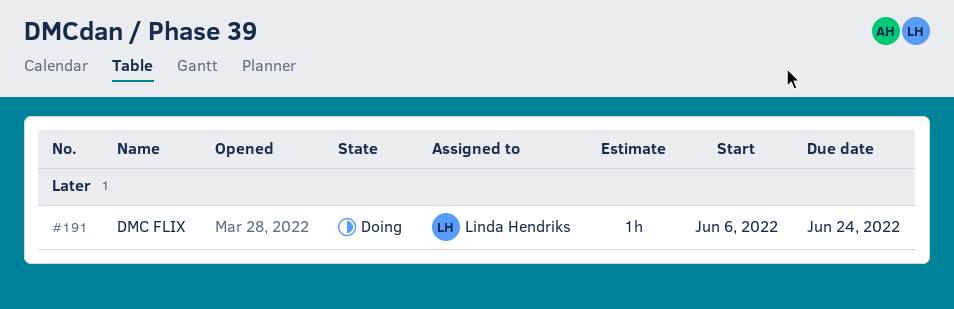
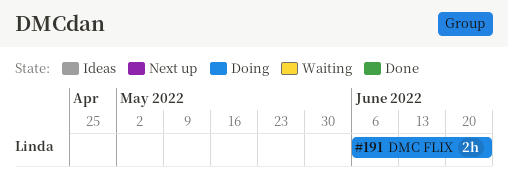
#191, estimate: 1h -> 2h

